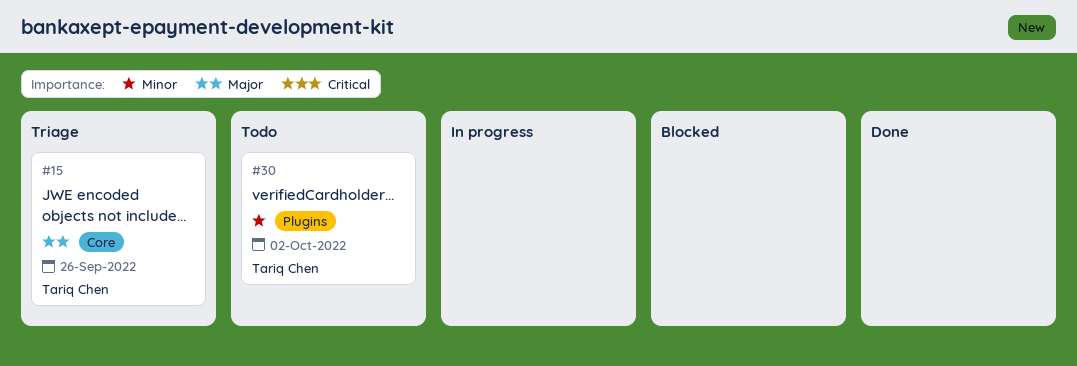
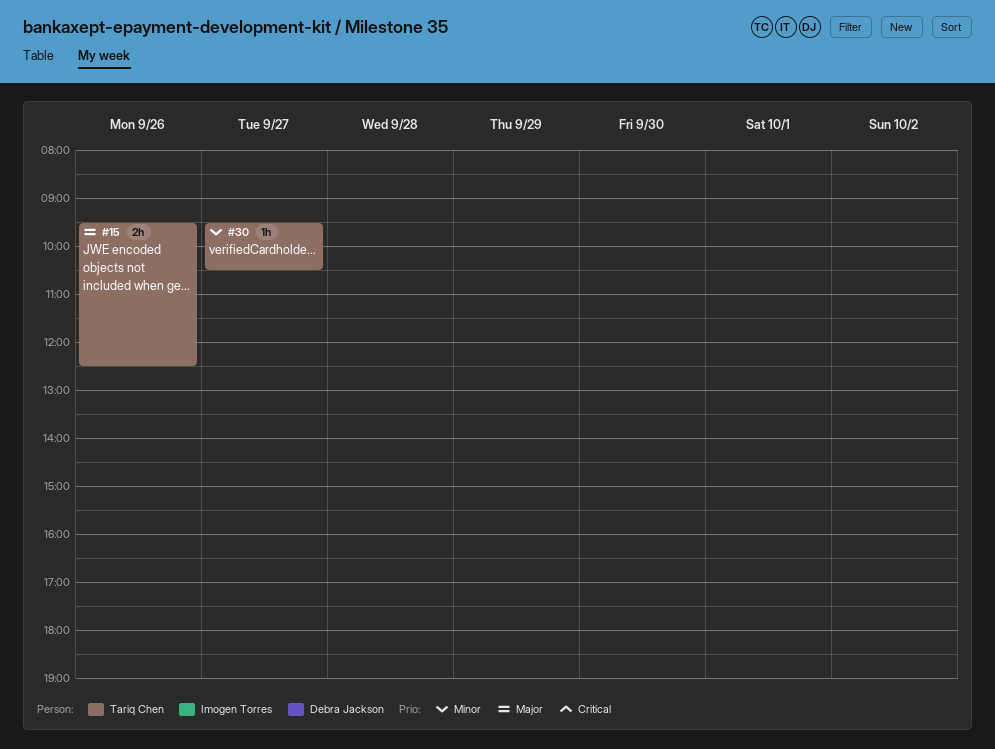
#30, day: Oct 2 -> Sep 27

